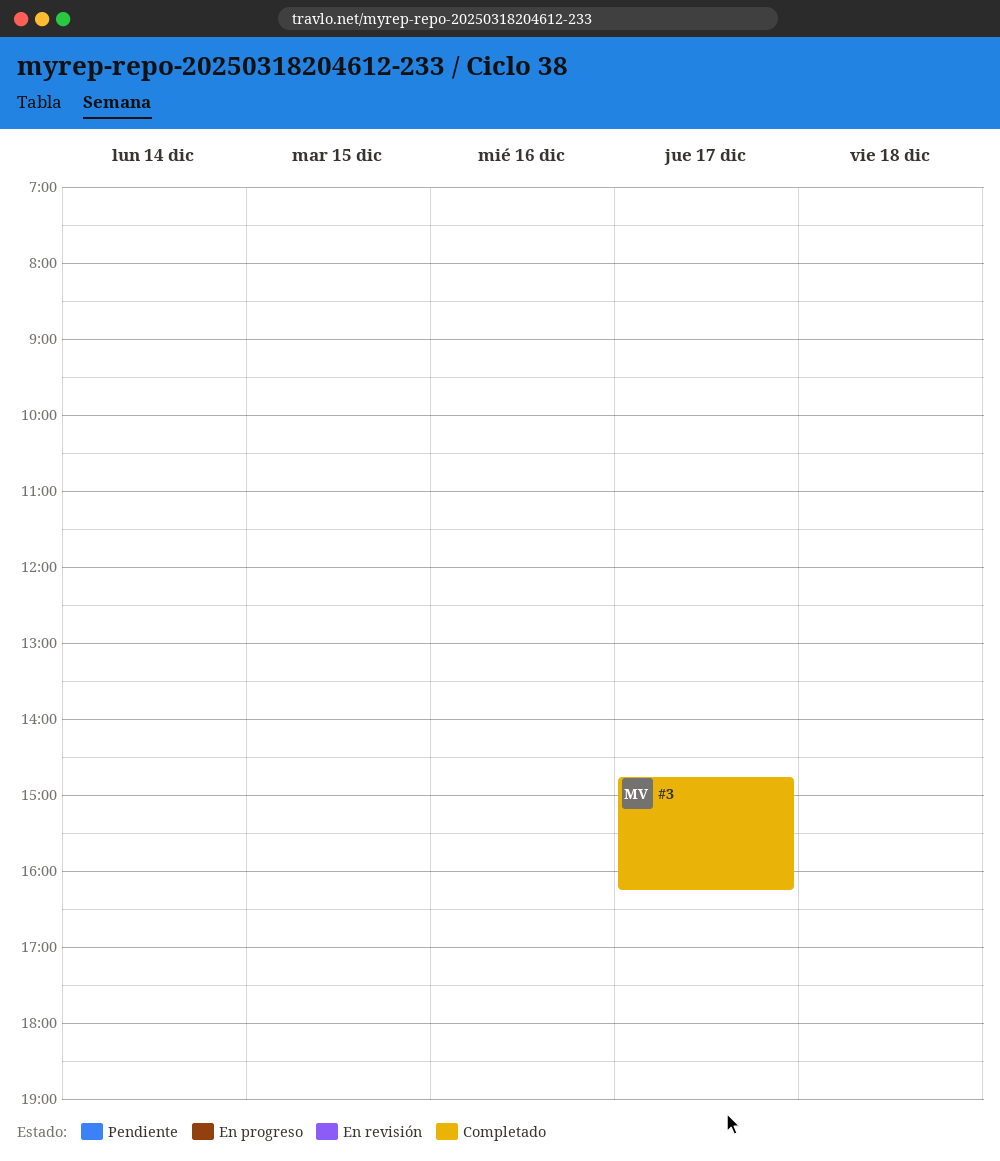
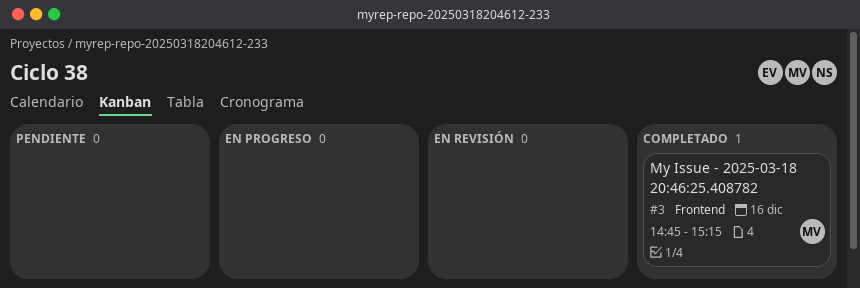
#3, day: Dec 17 -> Dec 16
#3, ends: 16:15 -> 15:15

